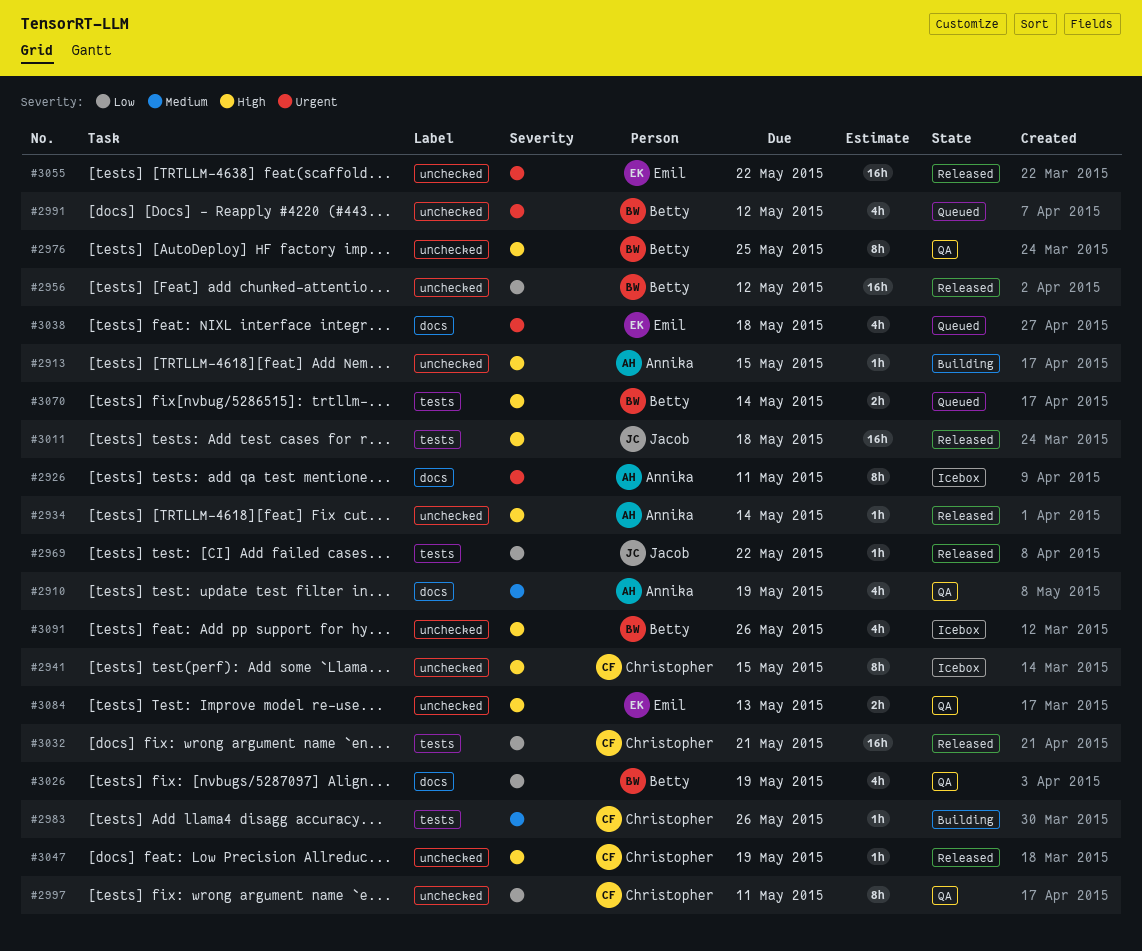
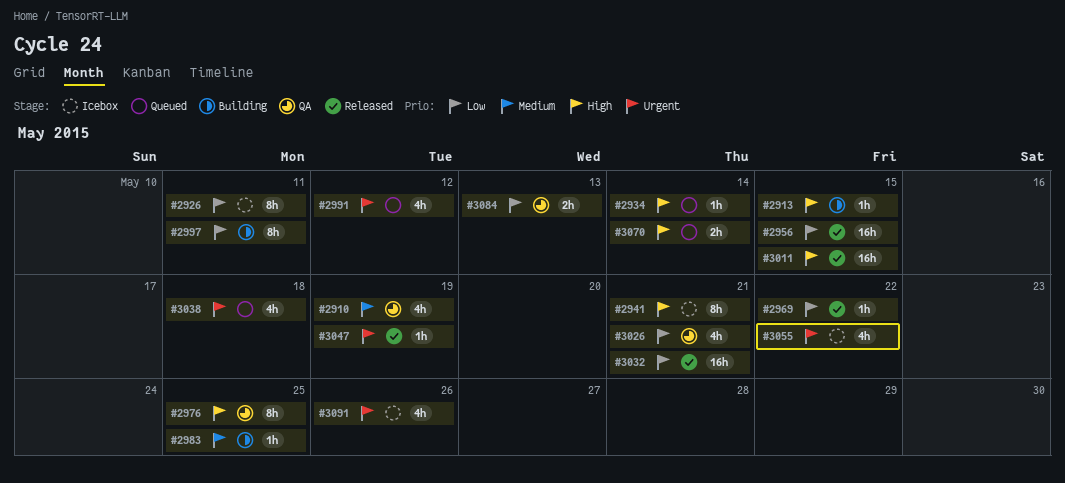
#2926, priority: Urgent -> Low
#2934, status: Released -> Queued
#2941, due: May 15 -> May 21
#2956, due: May 12 -> May 15
#2983, due: May 26 -> May 25
#2997, status: QA -> Building
#3011, due: May 18 -> May 15
#3026, due: May 19 -> May 21
#3047, priority: High -> Urgent
#3055, status: Released -> Icebox
#3055, estimate: 16h -> 4h
#3084, priority: High -> Low
#3091, priority: High -> Urgent

